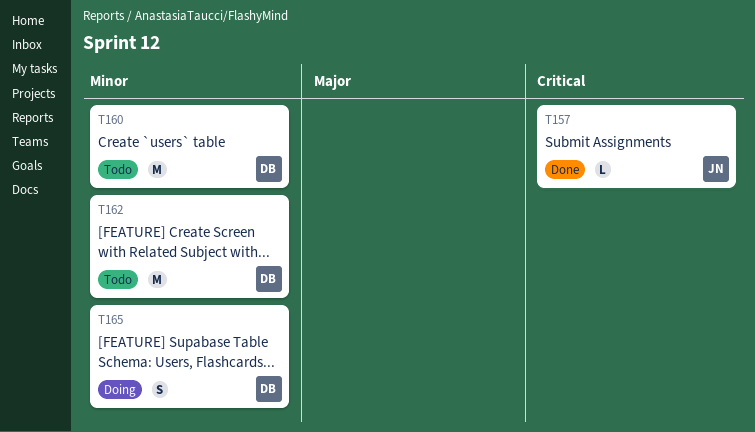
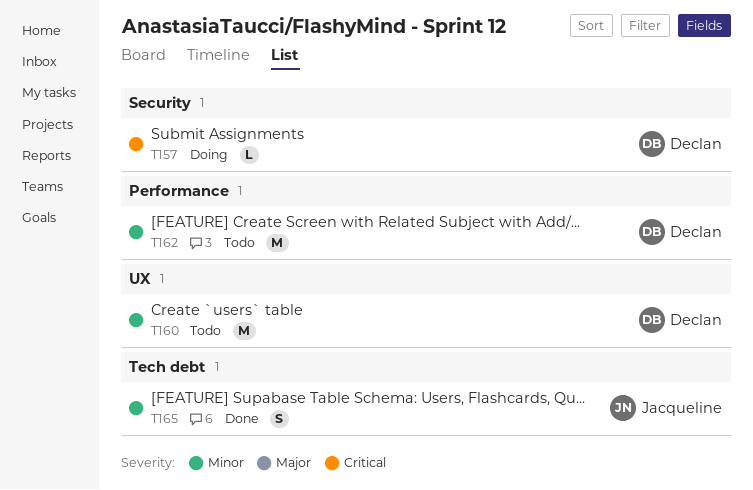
T157, status: Done -> Doing
T157, owner: Jacqueline -> Declan
T165, status: Doing -> Done
T165, owner: Declan -> Jacqueline

